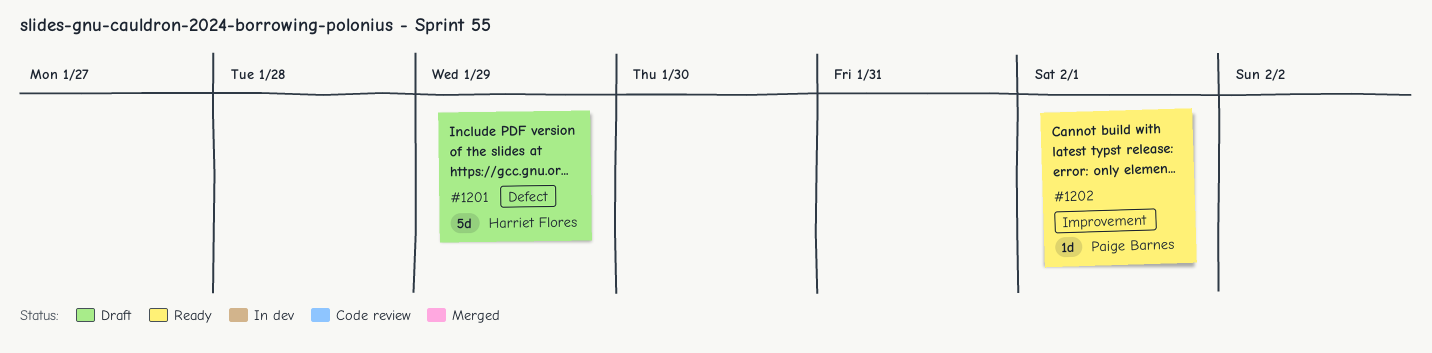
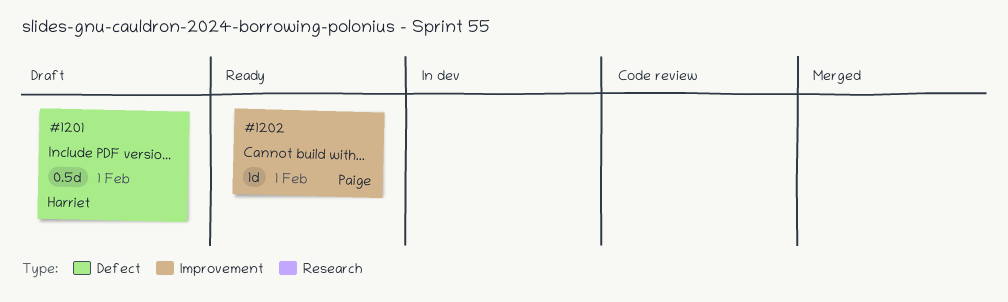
#1201, estimate: 5d -> 0.5d
#1201, due: Jan 29 -> Feb 1

